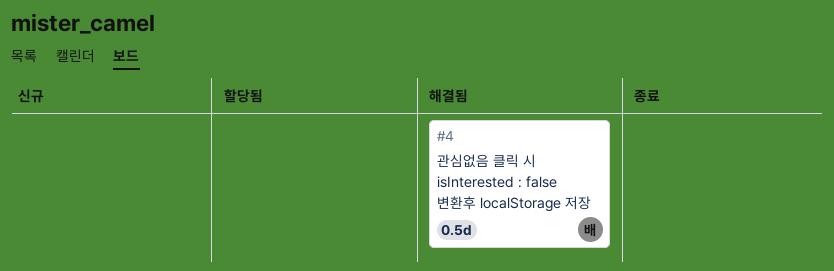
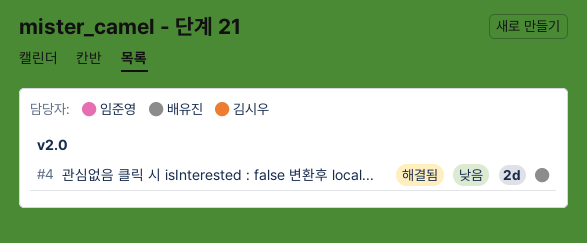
#4, estimate: 0.5d -> 2d

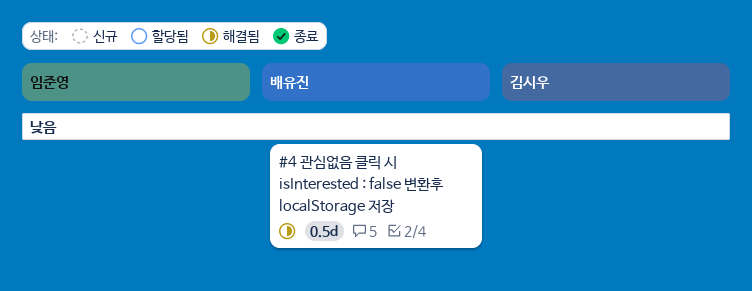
#4, estimate: 2d -> 0.5d

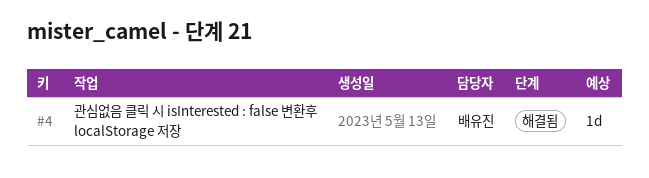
#4, estimate: 0.5d -> 1d

